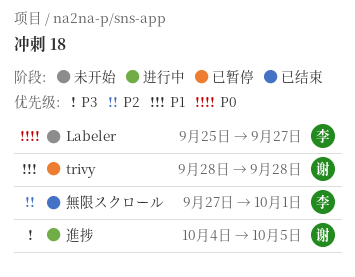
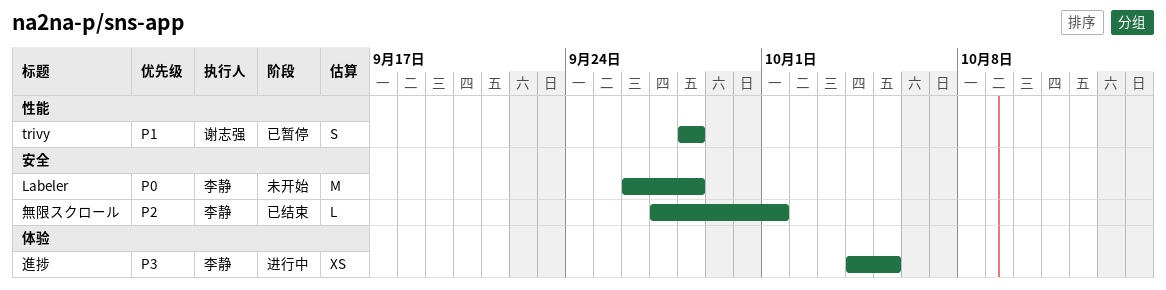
Labeler, start: Sep 25 -> Sep 26
Labeler, due: Sep 27 -> Sep 28
進捗, owner: 谢志强 -> 李静

